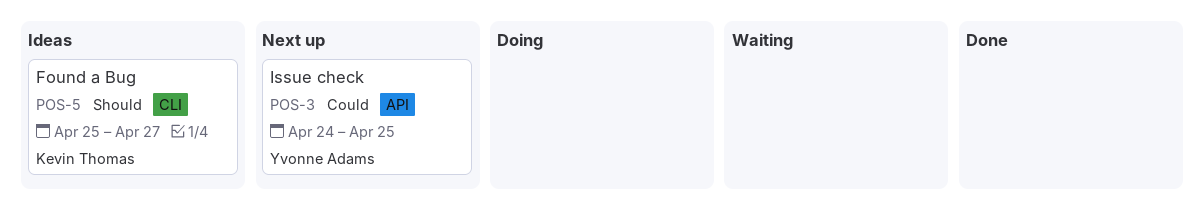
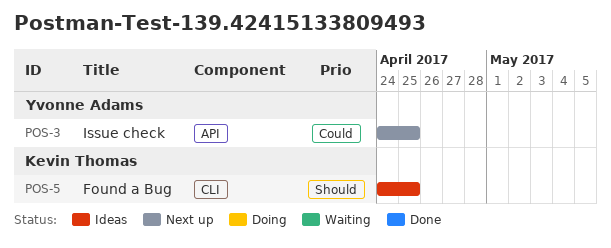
POS-5, start: Apr 25 -> Apr 24
POS-5, due: Apr 27 -> Apr 25

